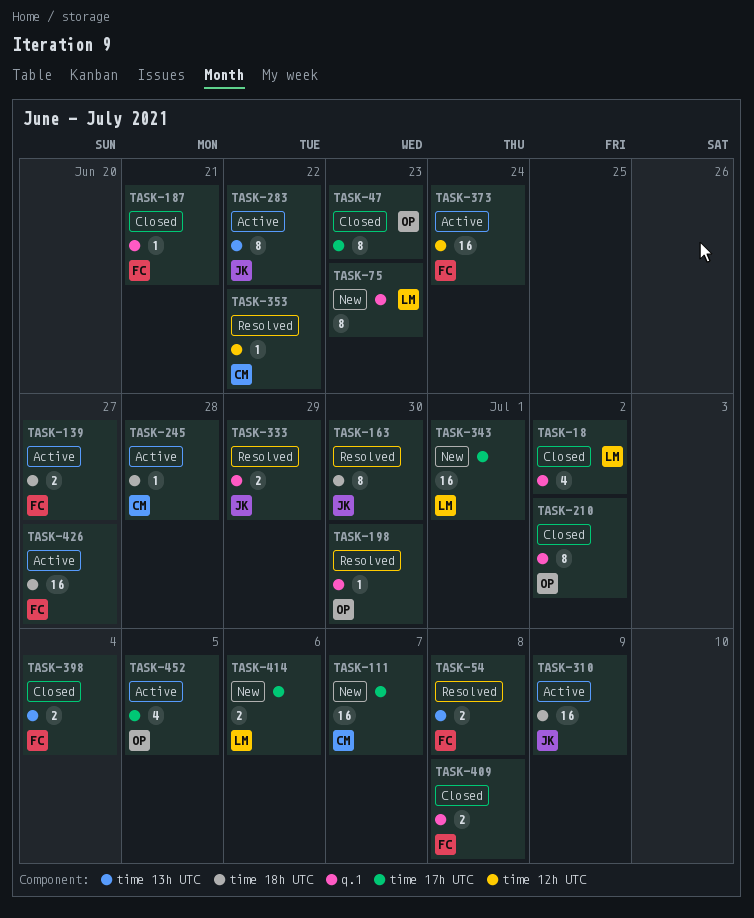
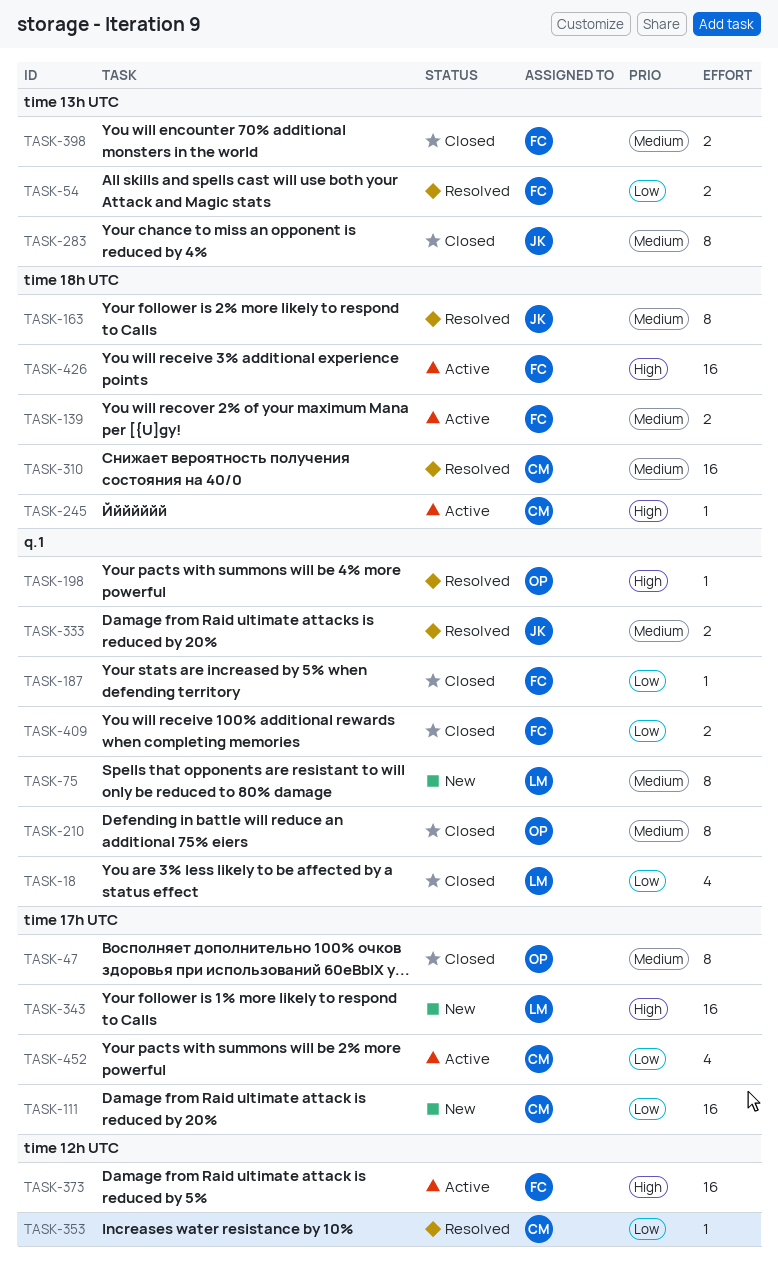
TASK-283, status: Active -> Closed
TASK-310, status: Active -> Resolved
TASK-310, owner: JK -> CM
TASK-414: present -> none
TASK-452, owner: OP -> CM

